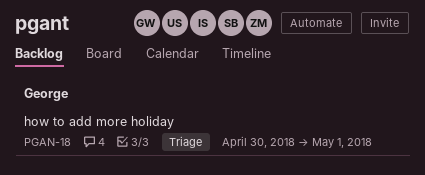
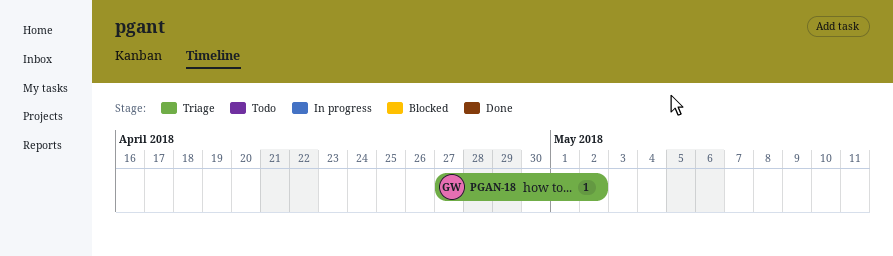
PGAN-18, start: Apr 30 -> Apr 27
PGAN-18, due: May 1 -> May 2

